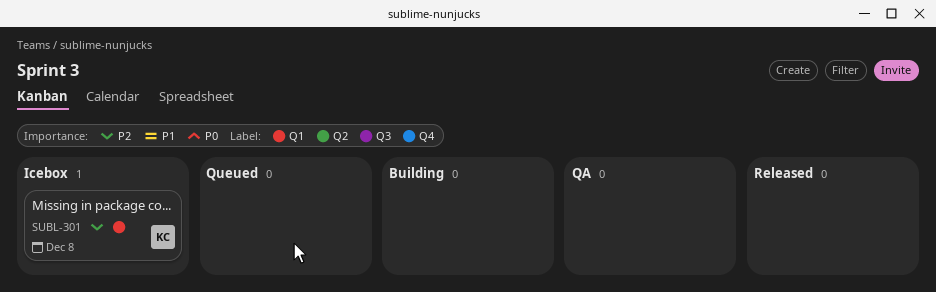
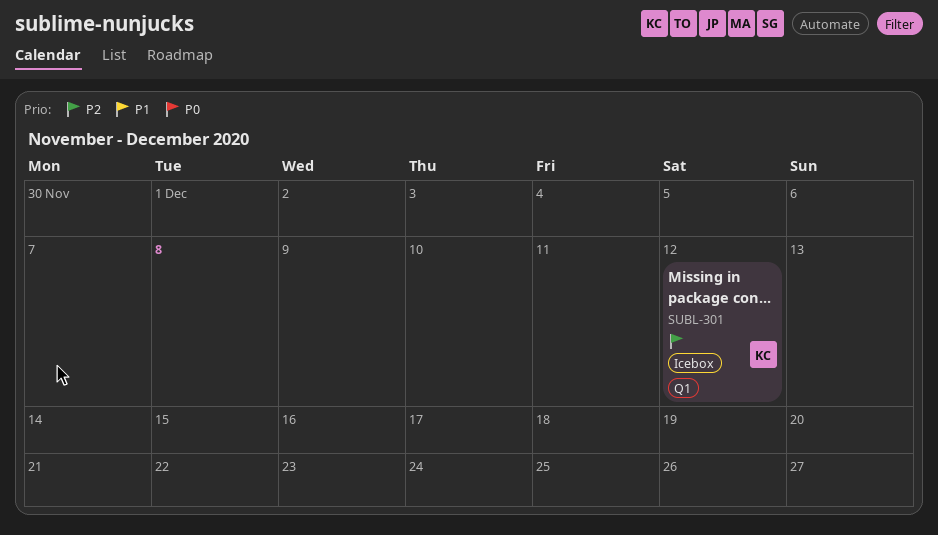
SUBL-301, due: Dec 8 -> Dec 12

